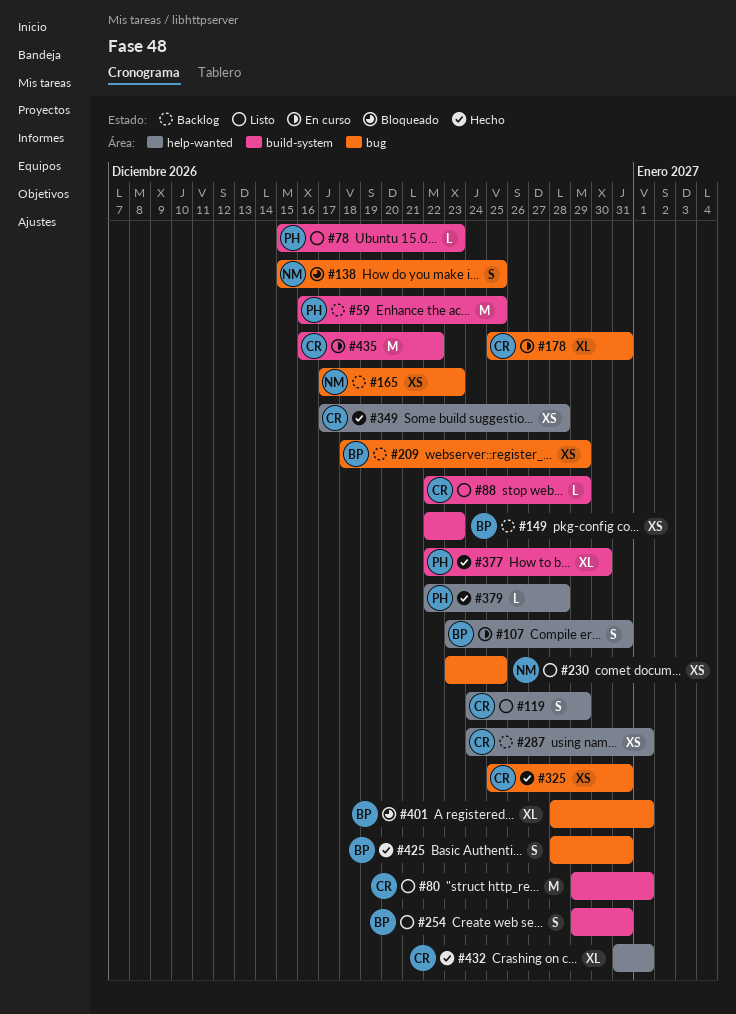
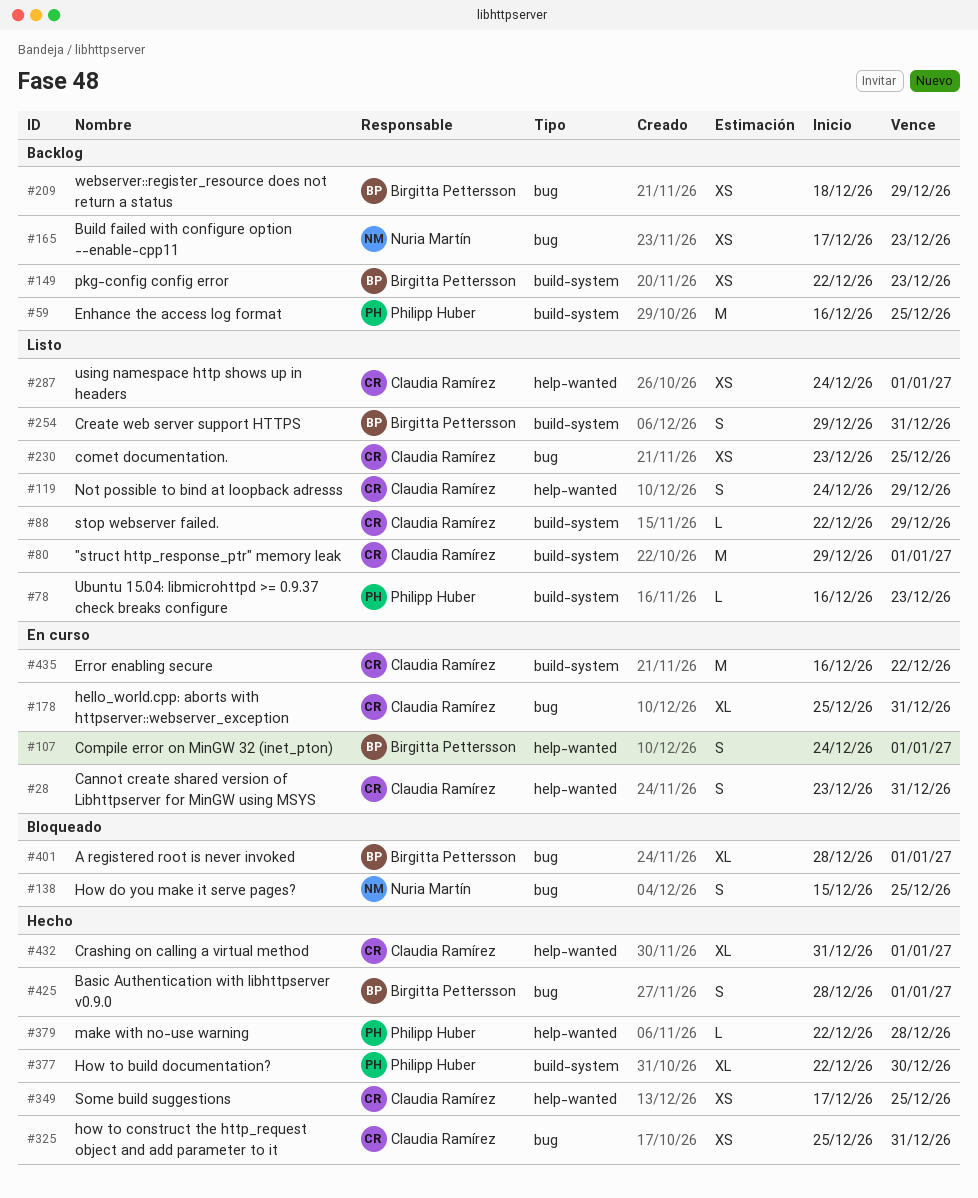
#28: none -> present
#78, start: Dec 15 -> Dec 16
#107, start: Dec 23 -> Dec 24
#107, due: Dec 31 -> Jan 1
#230, owner: Nuria Martín -> Claudia Ramírez
#287, status: Backlog -> Listo
#349, due: Dec 28 -> Dec 25
#425, due: Dec 31 -> Jan 1

